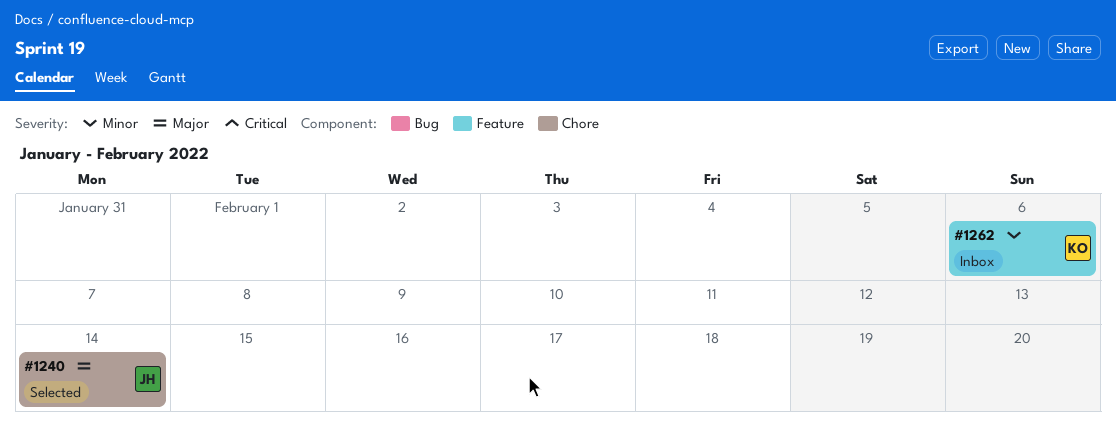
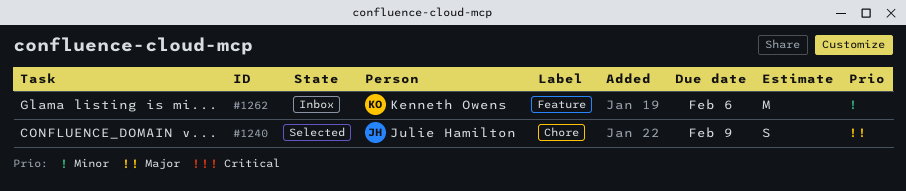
#1240, due: Feb 14 -> Feb 9

